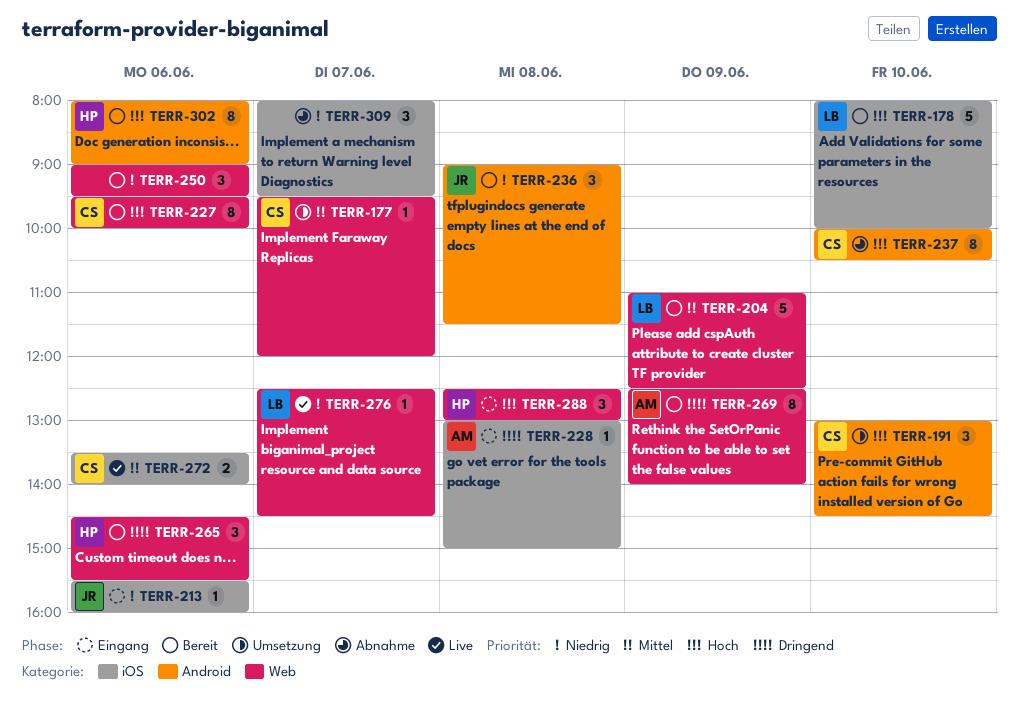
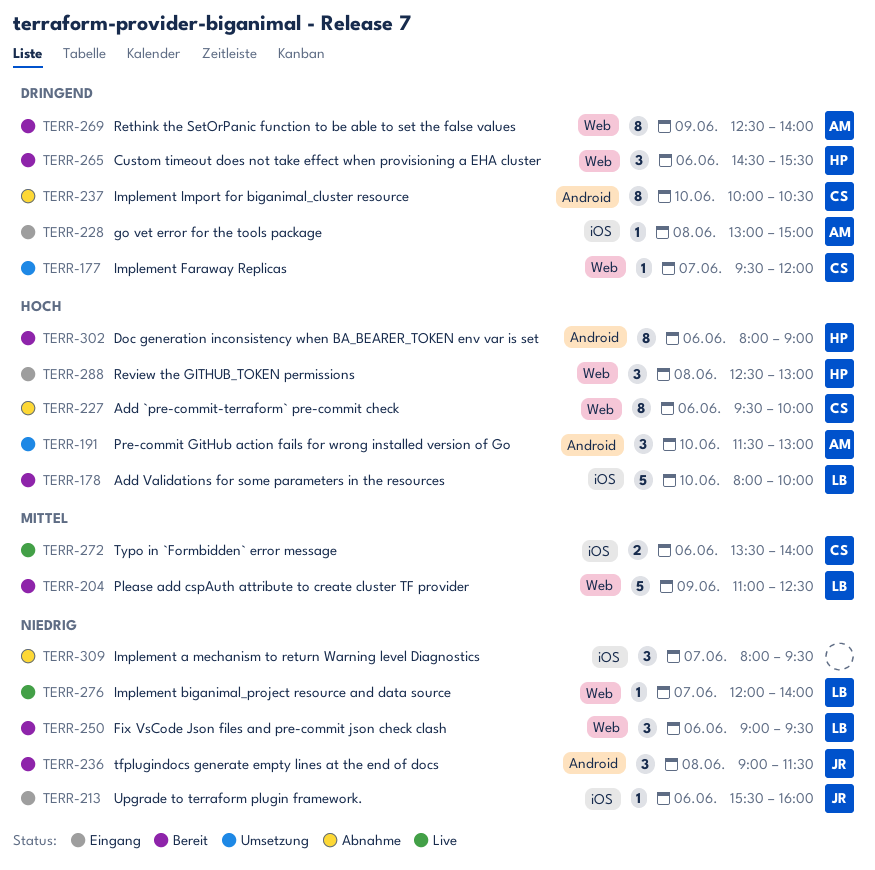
TERR-177, priority: Mittel -> Dringend
TERR-191, owner: CS -> AM
TERR-191, begins: 13:00 -> 11:30
TERR-191, ends: 14:30 -> 13:00
TERR-227, status: Bereit -> Abnahme
TERR-237, priority: Hoch -> Dringend
TERR-250, owner: none -> LB
TERR-276, begins: 12:30 -> 12:00
TERR-276, ends: 14:30 -> 14:00

